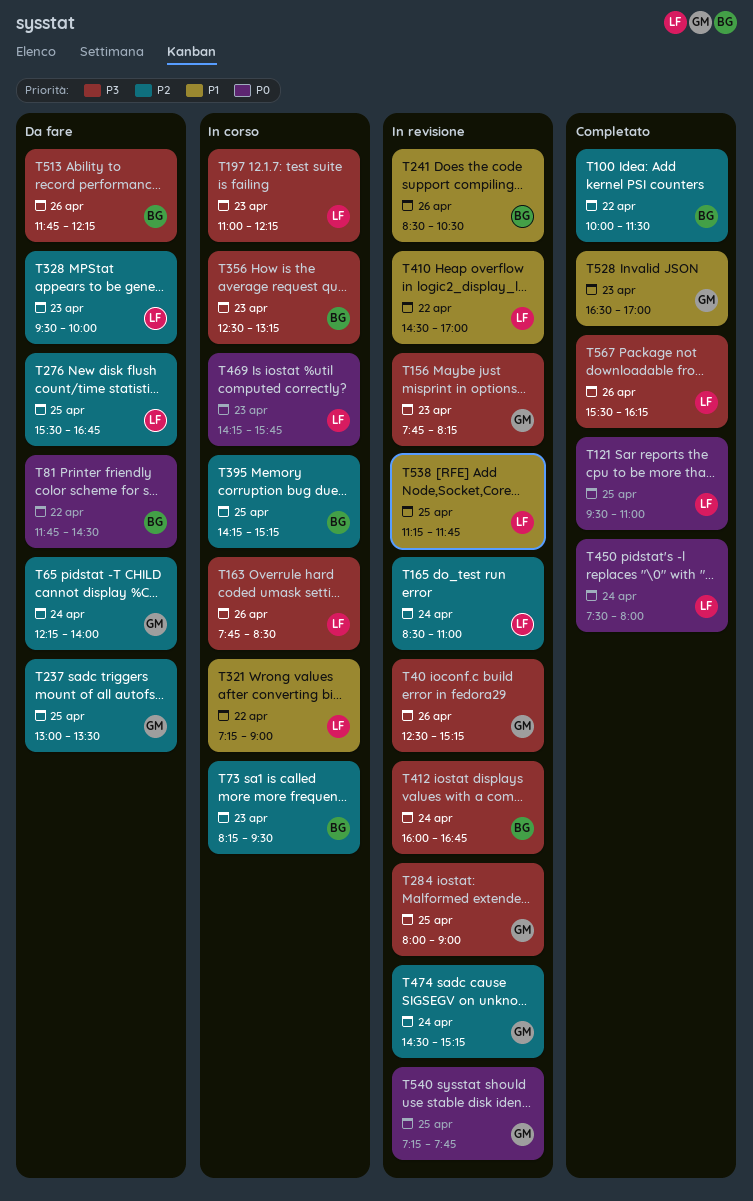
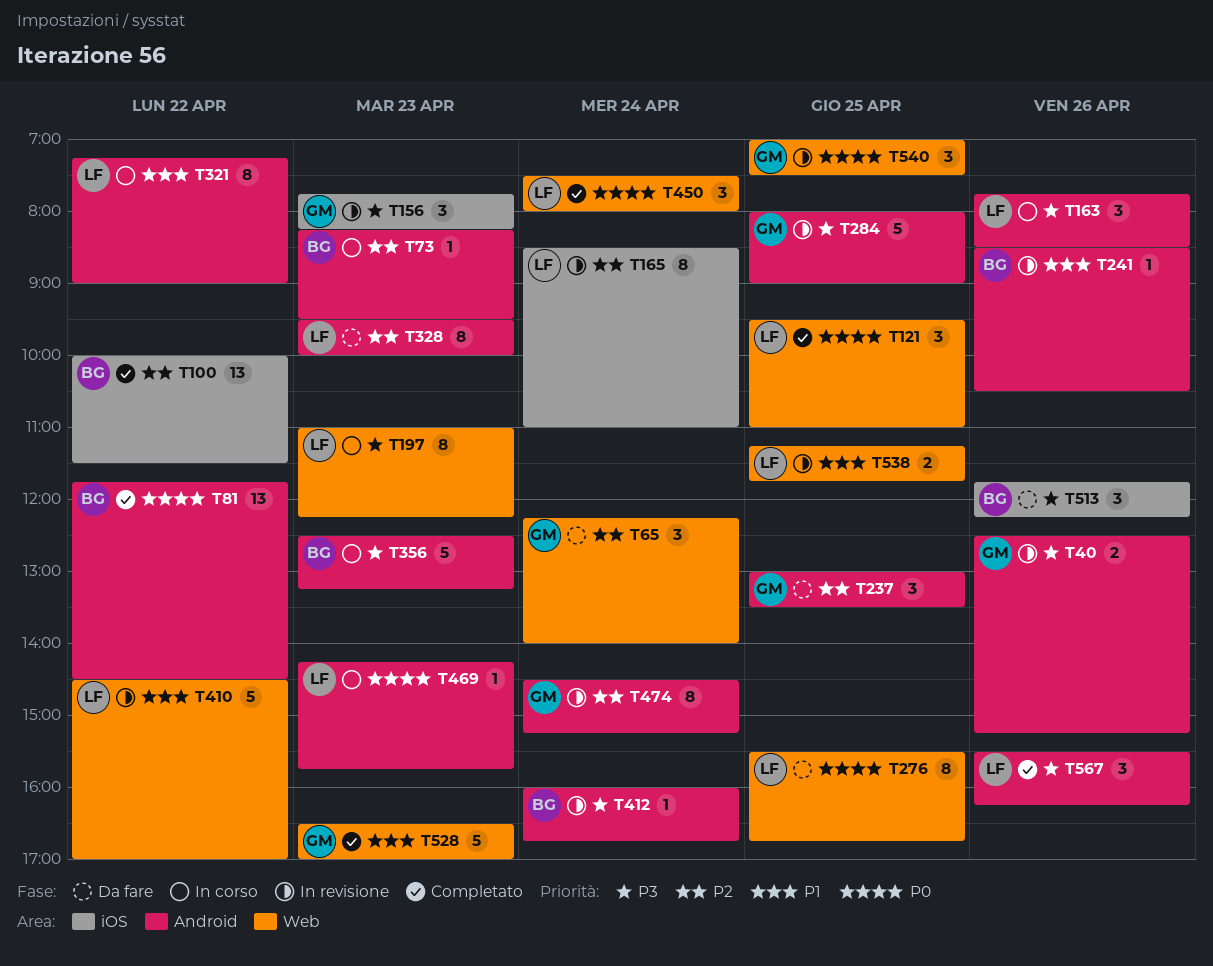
T81, status: Da fare -> Completato
T276, priority: P2 -> P0
T395: present -> none
T540, begins: 07:15 -> 07:00
T540, ends: 07:45 -> 07:30

